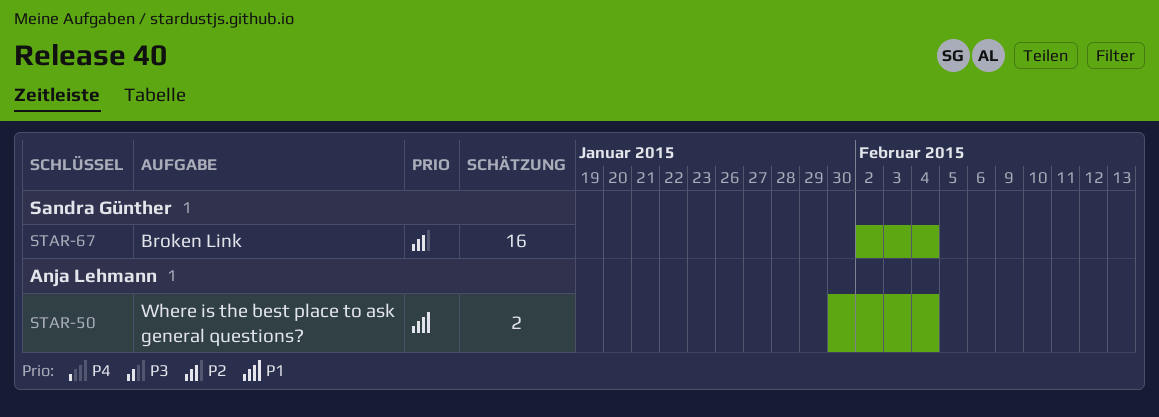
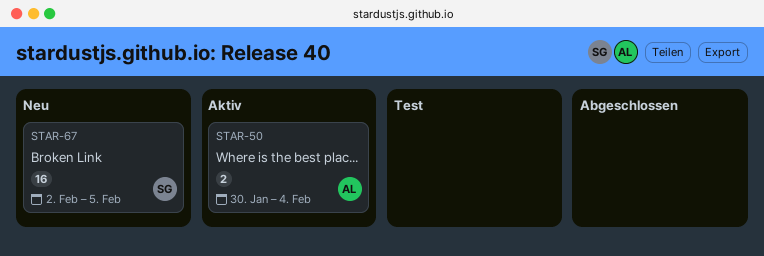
STAR-67, due: Feb 4 -> Feb 5

